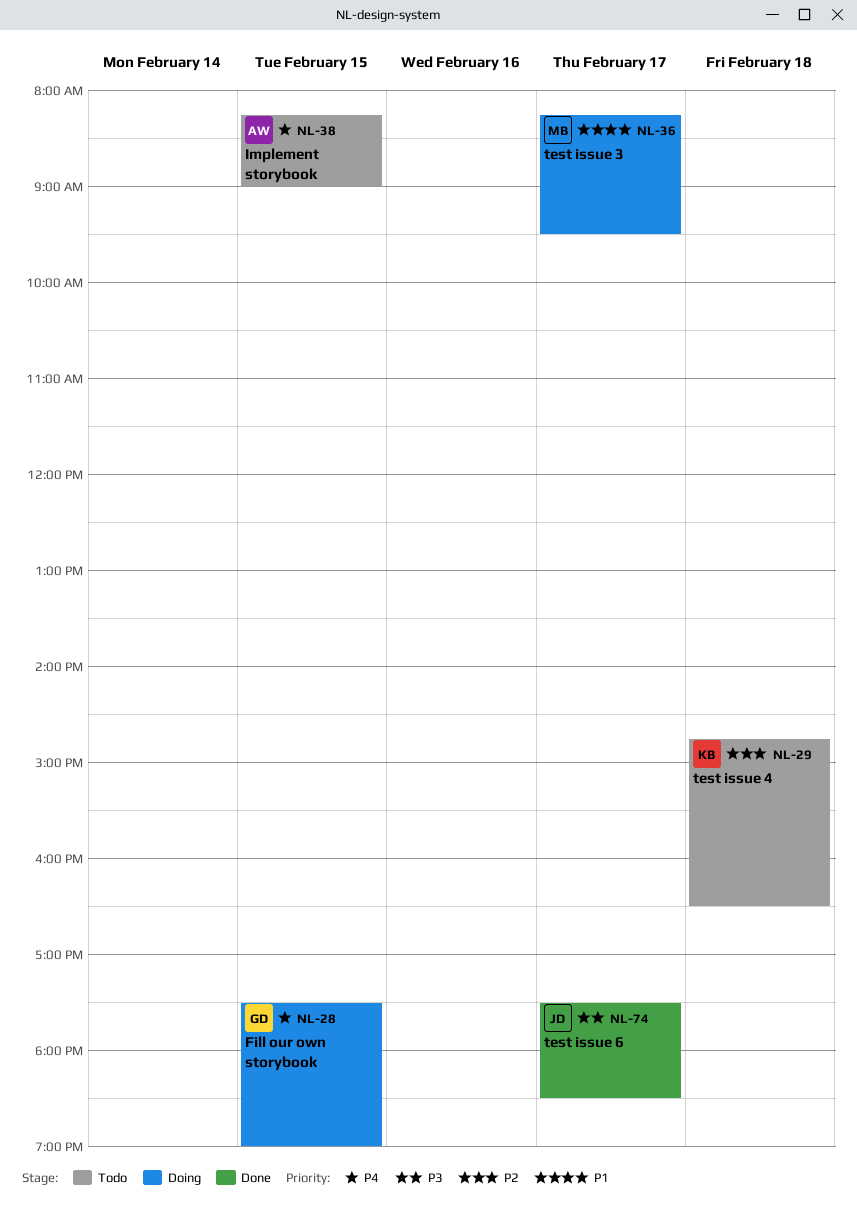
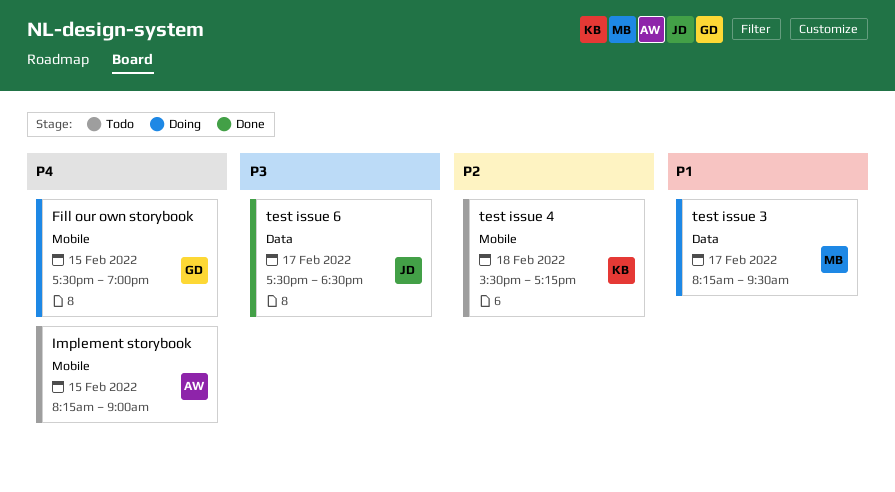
test issue 4, begins: 14:45 -> 15:30
test issue 4, ends: 16:30 -> 17:15

